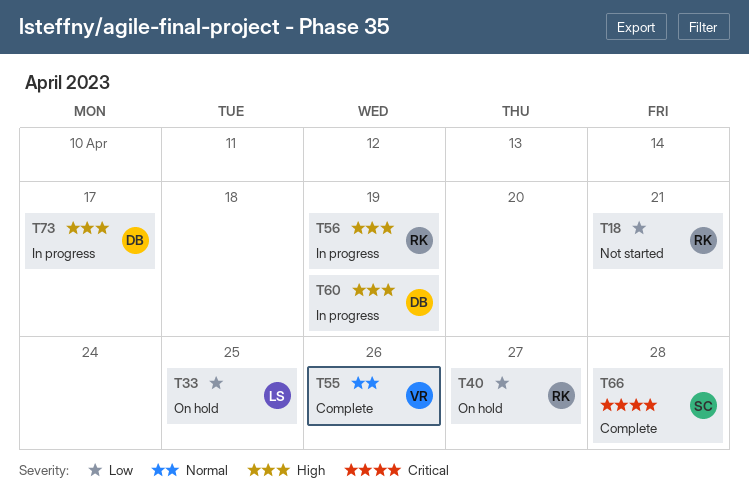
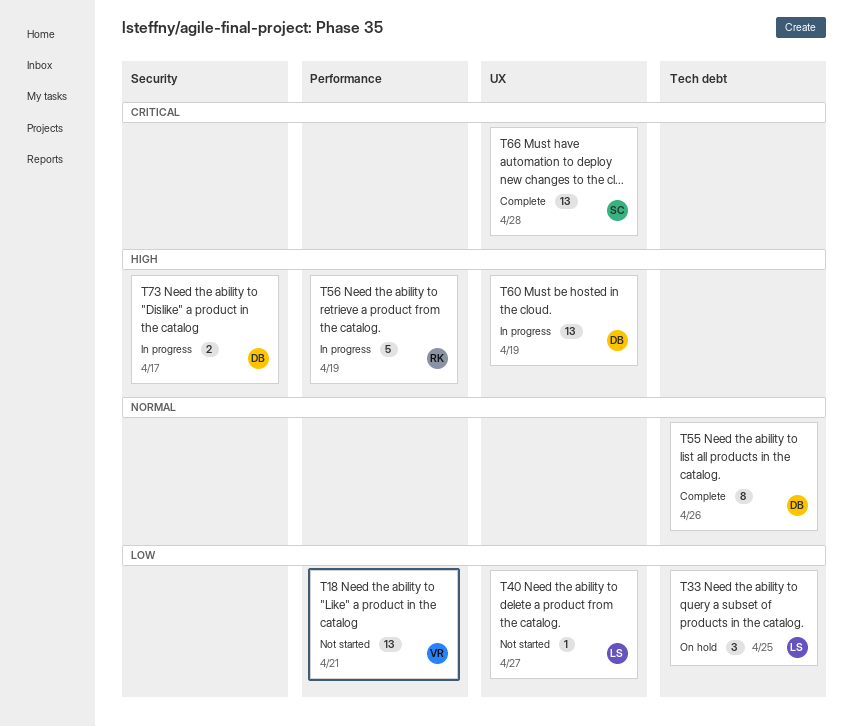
T18, owner: RK -> VR
T40, status: On hold -> Not started
T40, owner: RK -> LS
T55, owner: VR -> DB

